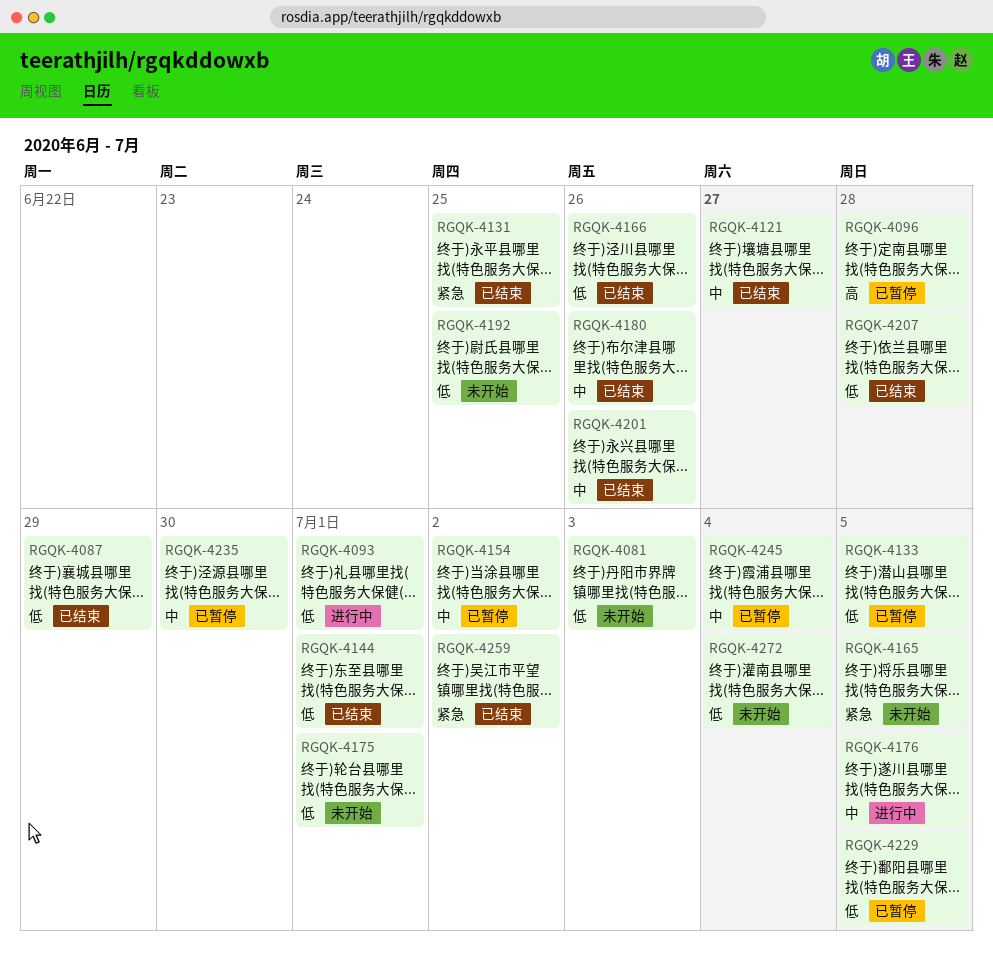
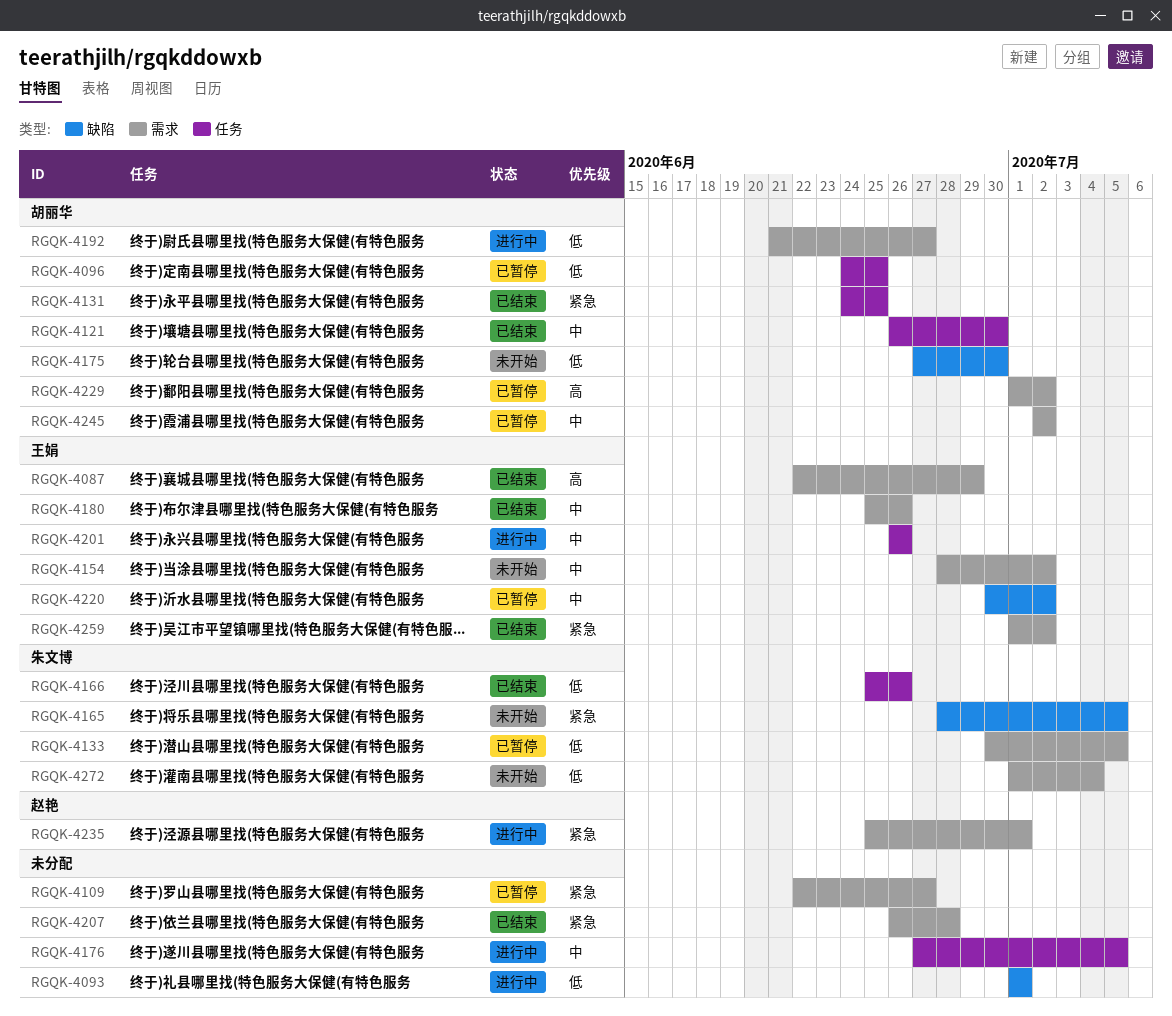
RGQK-4081: present -> none
RGQK-4087, priority: 低 -> 高
RGQK-4096, priority: 高 -> 低
RGQK-4096, due: Jun 28 -> Jun 25
RGQK-4109: none -> present
RGQK-4121, due: Jun 27 -> Jun 30
RGQK-4144: present -> none
RGQK-4154, status: 已暂停 -> 未开始
RGQK-4175, due: Jul 1 -> Jun 30
RGQK-4192, status: 未开始 -> 进行中
RGQK-4192, due: Jun 25 -> Jun 27
RGQK-4201, status: 已结束 -> 进行中
RGQK-4207, priority: 低 -> 紧急
RGQK-4220: none -> present
RGQK-4229, priority: 低 -> 高
RGQK-4229, due: Jul 5 -> Jul 2
RGQK-4235, status: 已暂停 -> 进行中
RGQK-4235, priority: 中 -> 紧急
RGQK-4235, due: Jun 30 -> Jul 1
RGQK-4245, due: Jul 4 -> Jul 2

